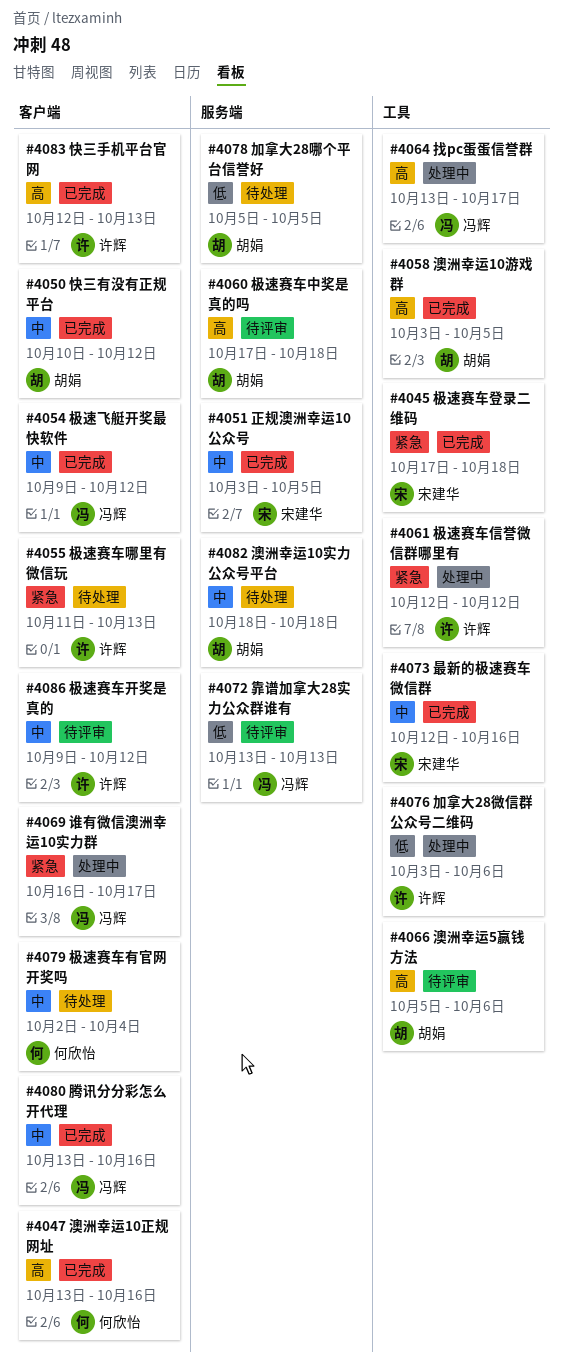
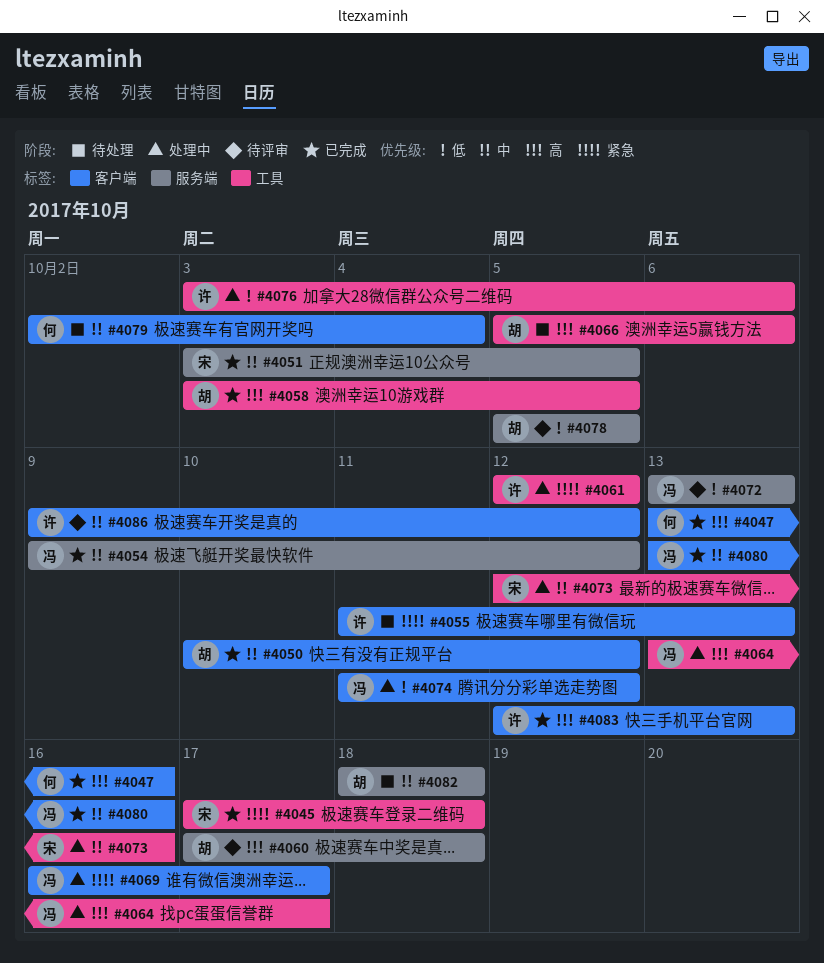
#4054, label: 客户端 -> 服务端
#4066, status: 待评审 -> 待处理
#4073, status: 已完成 -> 处理中
#4074: none -> present
#4078, status: 待处理 -> 待评审

